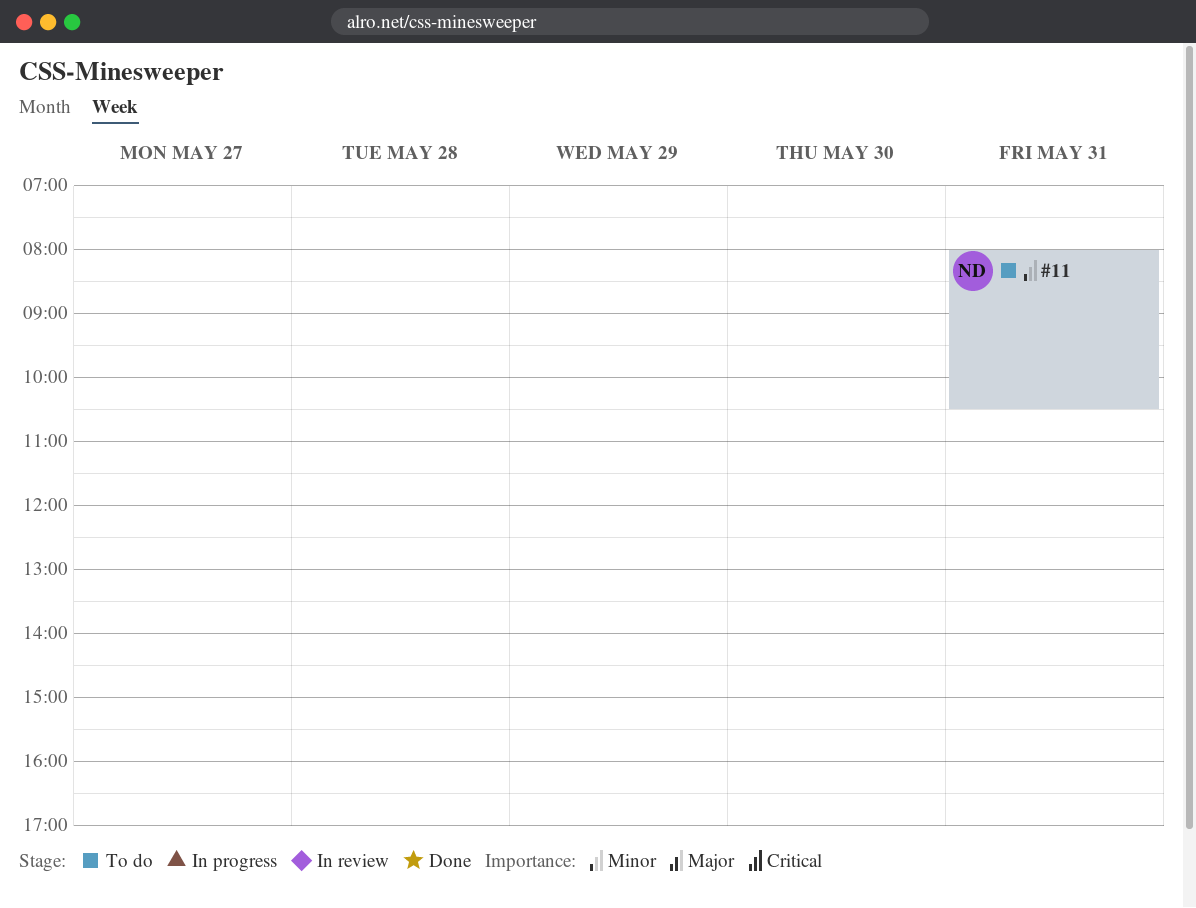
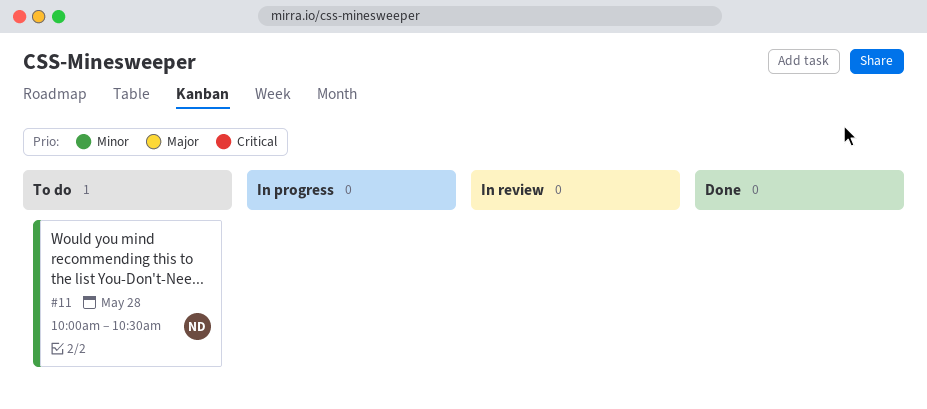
#11, day: May 31 -> May 28
#11, begins: 08:00 -> 10:00

